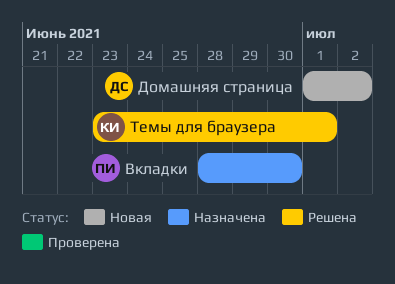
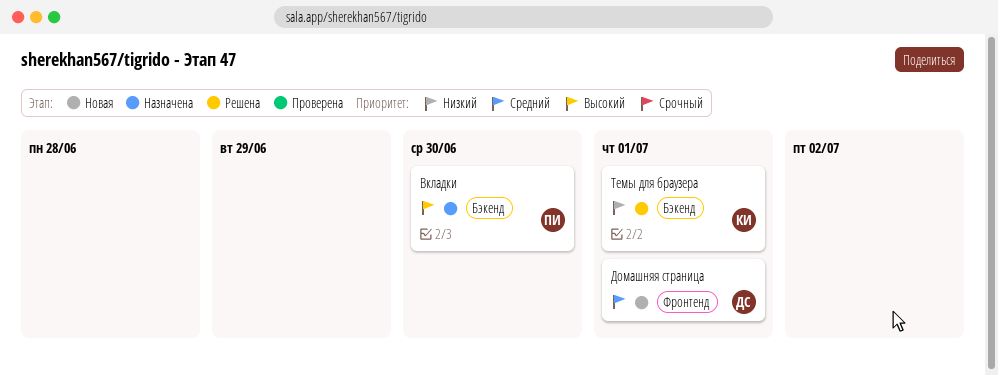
Домашняя страница, due: Jul 2 -> Jul 1

